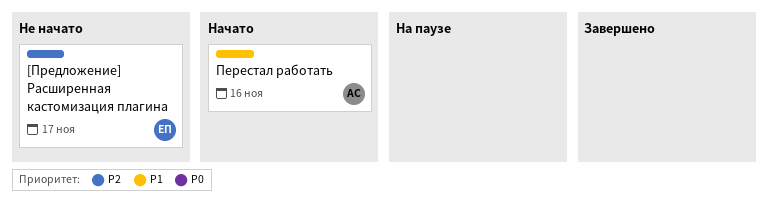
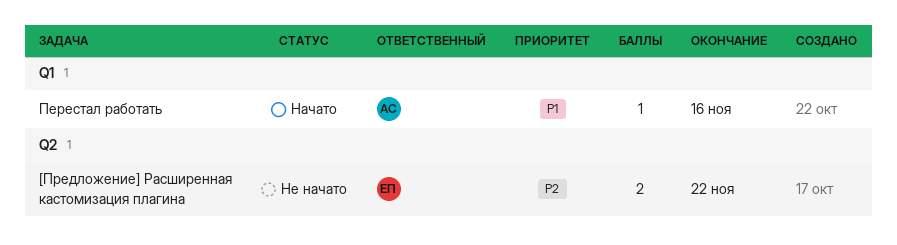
[Предложение] Расширенная кастомизация плагина, due: Nov 17 -> Nov 22

